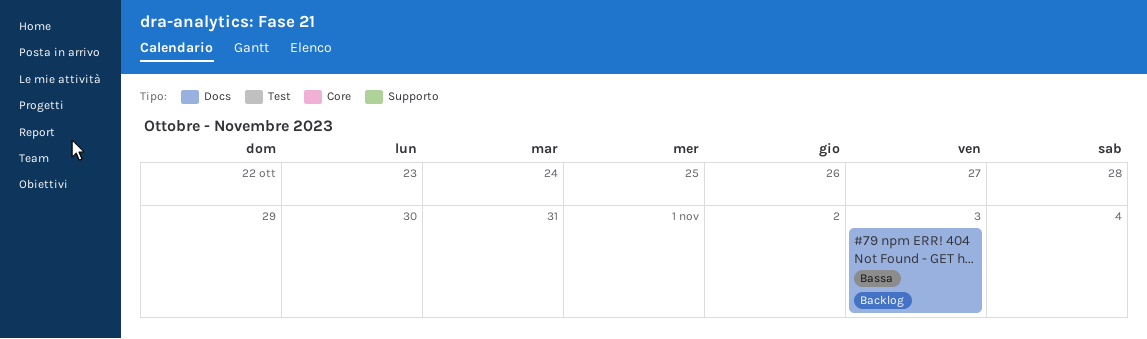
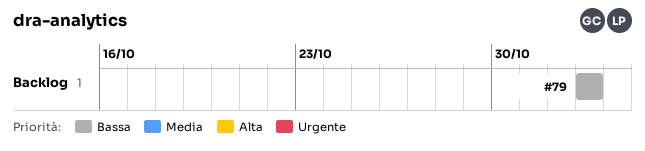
#79, due: Nov 3 -> Nov 2

